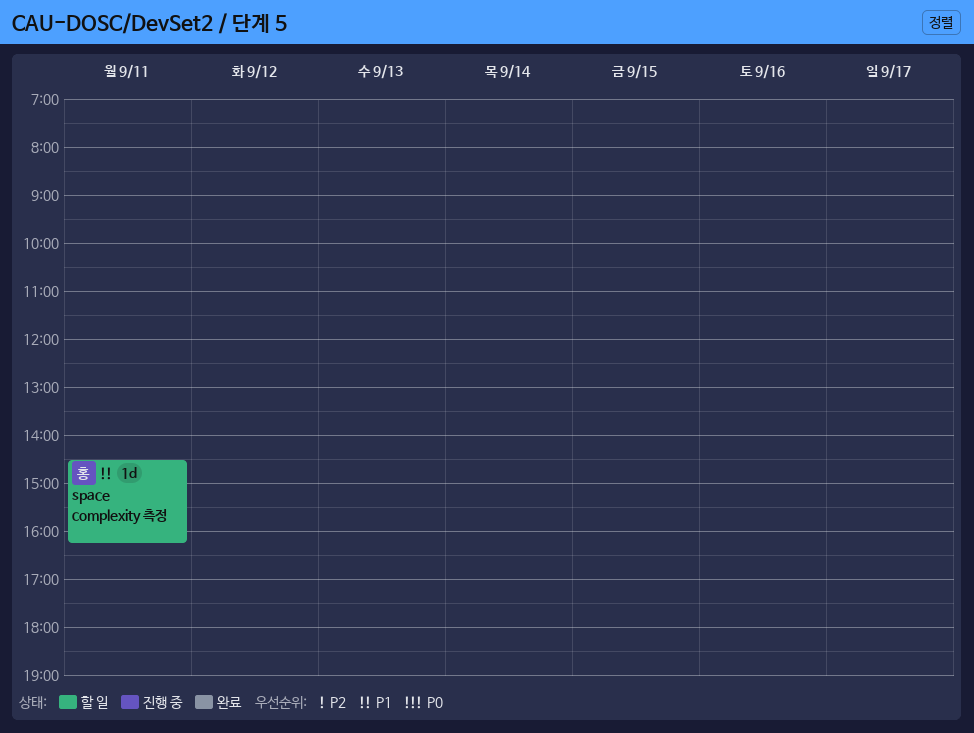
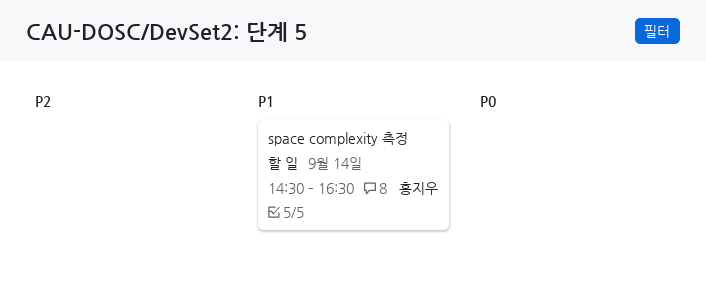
space complexity 측정, day: Sep 11 -> Sep 14
space complexity 측정, ends: 16:15 -> 16:30

